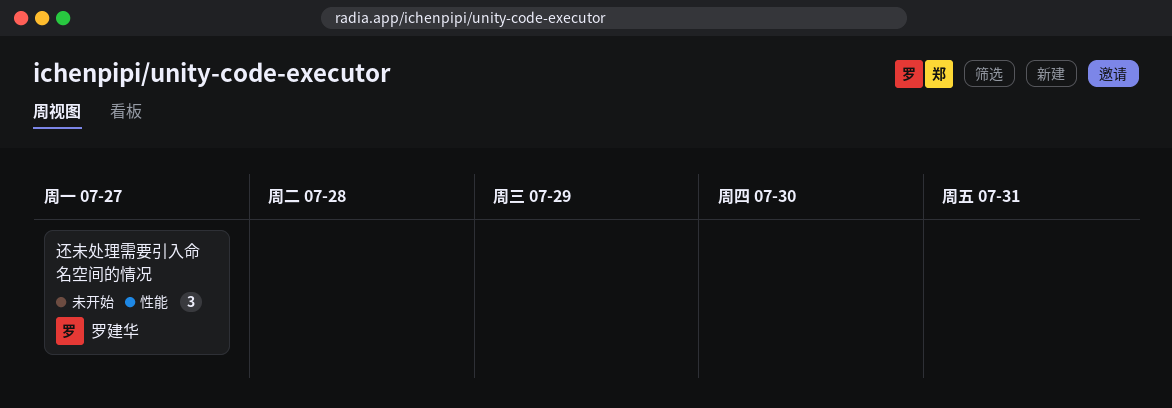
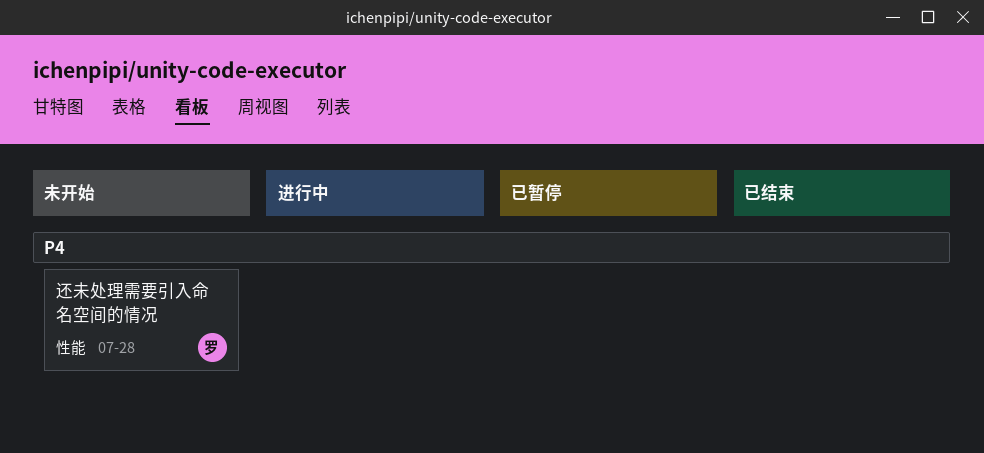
还未处理需要引入命名空间的情况, due: Jul 27 -> Jul 28

